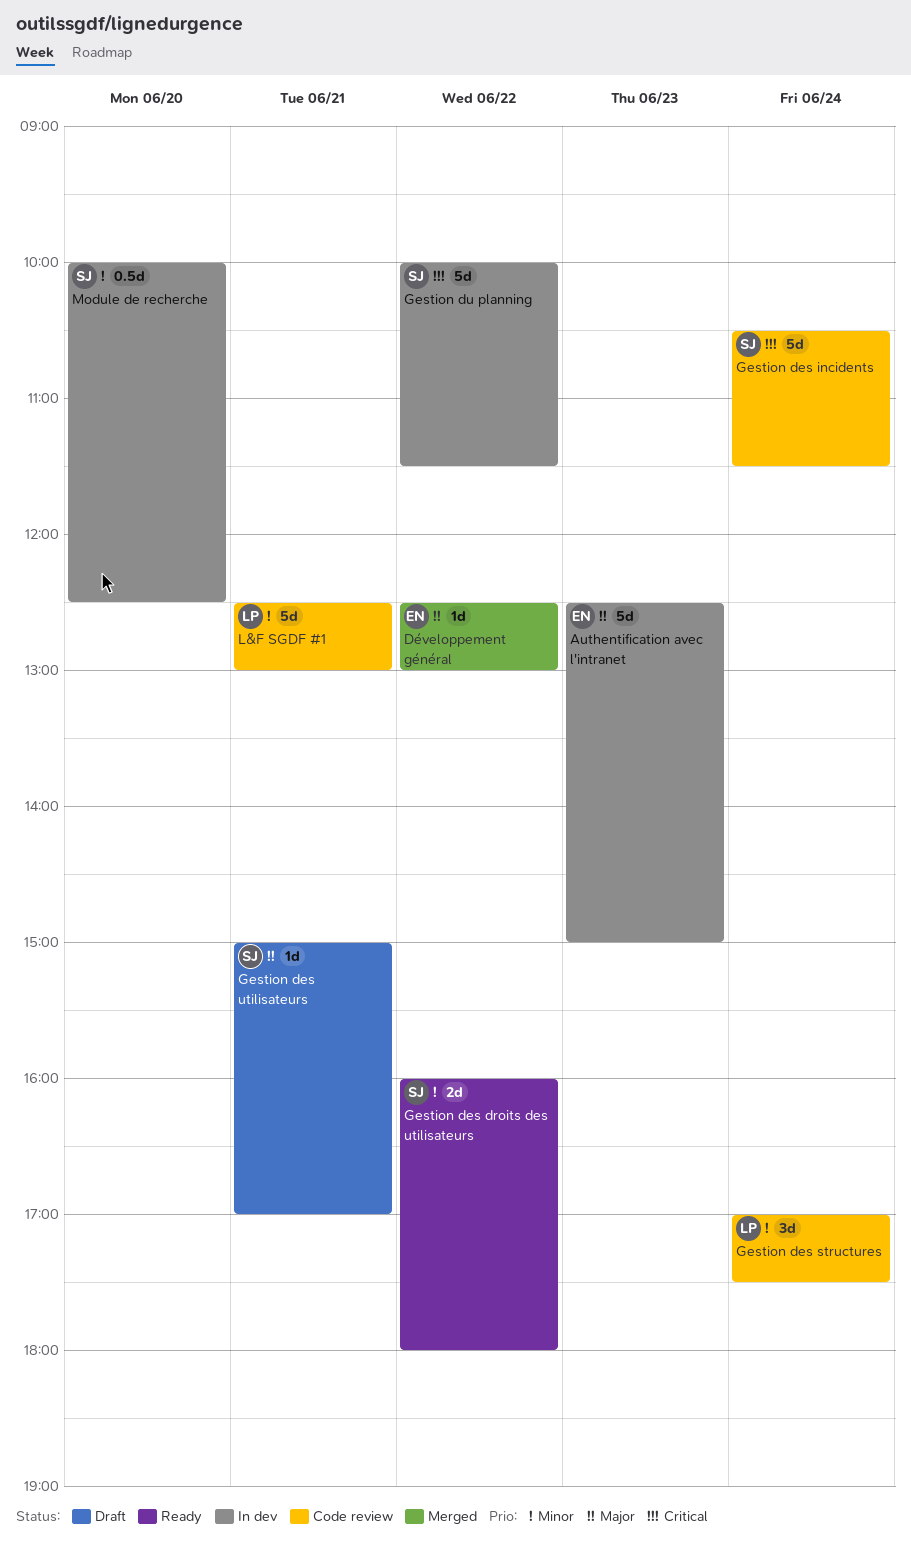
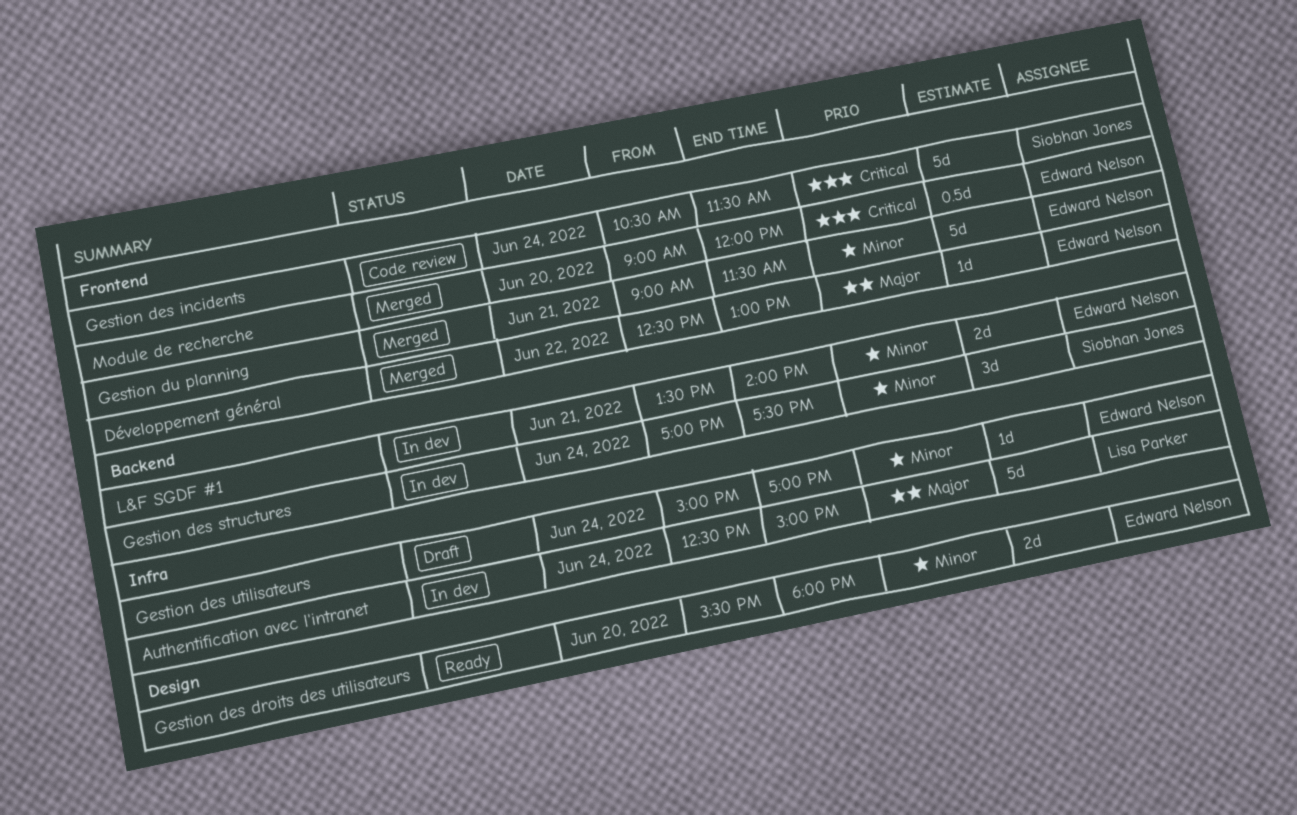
Authentification avec l'intranet, owner: Edward Nelson -> Lisa Parker
Authentification avec l'intranet, day: Jun 23 -> Jun 24
Gestion des droits des utilisateurs, owner: Siobhan Jones -> Edward Nelson
Gestion des droits des utilisateurs, day: Jun 22 -> Jun 20
Gestion des droits des utilisateurs, begins: 16:00 -> 15:30
Gestion des structures, status: Code review -> In dev
Gestion des structures, owner: Lisa Parker -> Siobhan Jones
Gestion des utilisateurs, owner: Siobhan Jones -> Edward Nelson
Gestion des utilisateurs, priority: Major -> Minor
Gestion des utilisateurs, day: Jun 21 -> Jun 24
Gestion du planning, status: In dev -> Merged
Gestion du planning, owner: Siobhan Jones -> Edward Nelson
Gestion du planning, priority: Critical -> Minor
Gestion du planning, day: Jun 22 -> Jun 21
Gestion du planning, begins: 10:00 -> 09:00
L&F SGDF #1, status: Code review -> In dev
L&F SGDF #1, owner: Lisa Parker -> Edward Nelson
L&F SGDF #1, estimate: 5d -> 2d
L&F SGDF #1, begins: 12:30 -> 13:30
L&F SGDF #1, ends: 13:00 -> 14:00
Module de recherche, status: In dev -> Merged
Module de recherche, owner: Siobhan Jones -> Edward Nelson
Module de recherche, priority: Minor -> Critical
Module de recherche, begins: 10:00 -> 09:00
Module de recherche, ends: 12:30 -> 12:00

